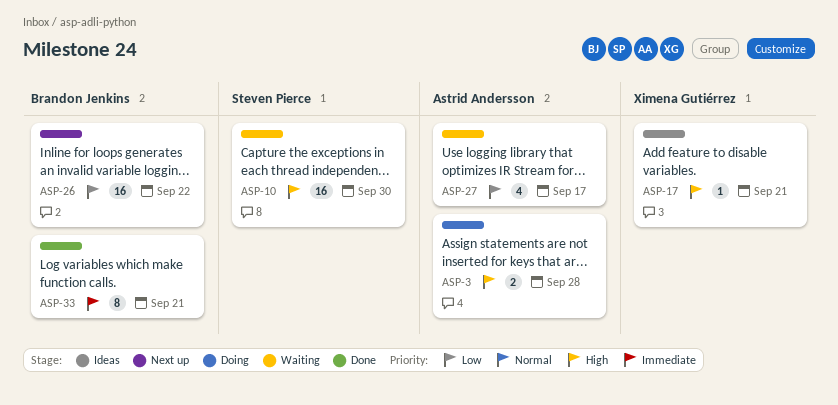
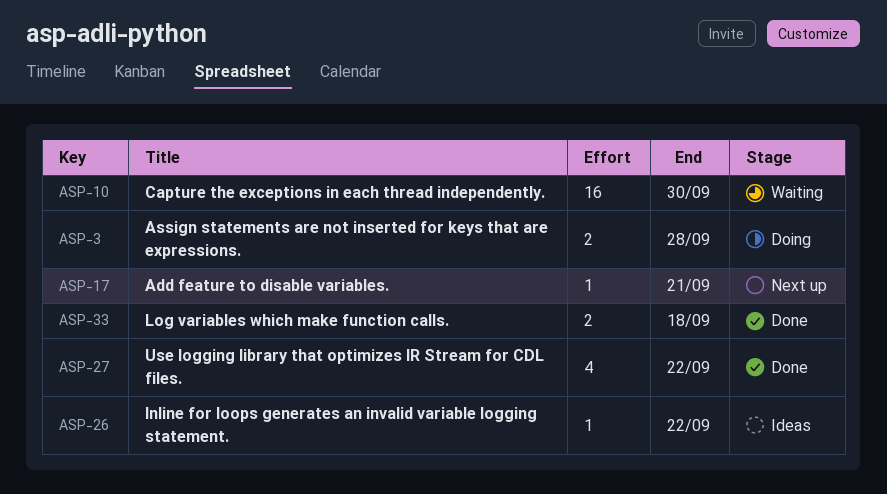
ASP-17, status: Ideas -> Next up
ASP-26, status: Next up -> Ideas
ASP-26, estimate: 16 -> 1
ASP-27, status: Waiting -> Done
ASP-27, due: Sep 17 -> Sep 22
ASP-33, estimate: 8 -> 2
ASP-33, due: Sep 21 -> Sep 18

